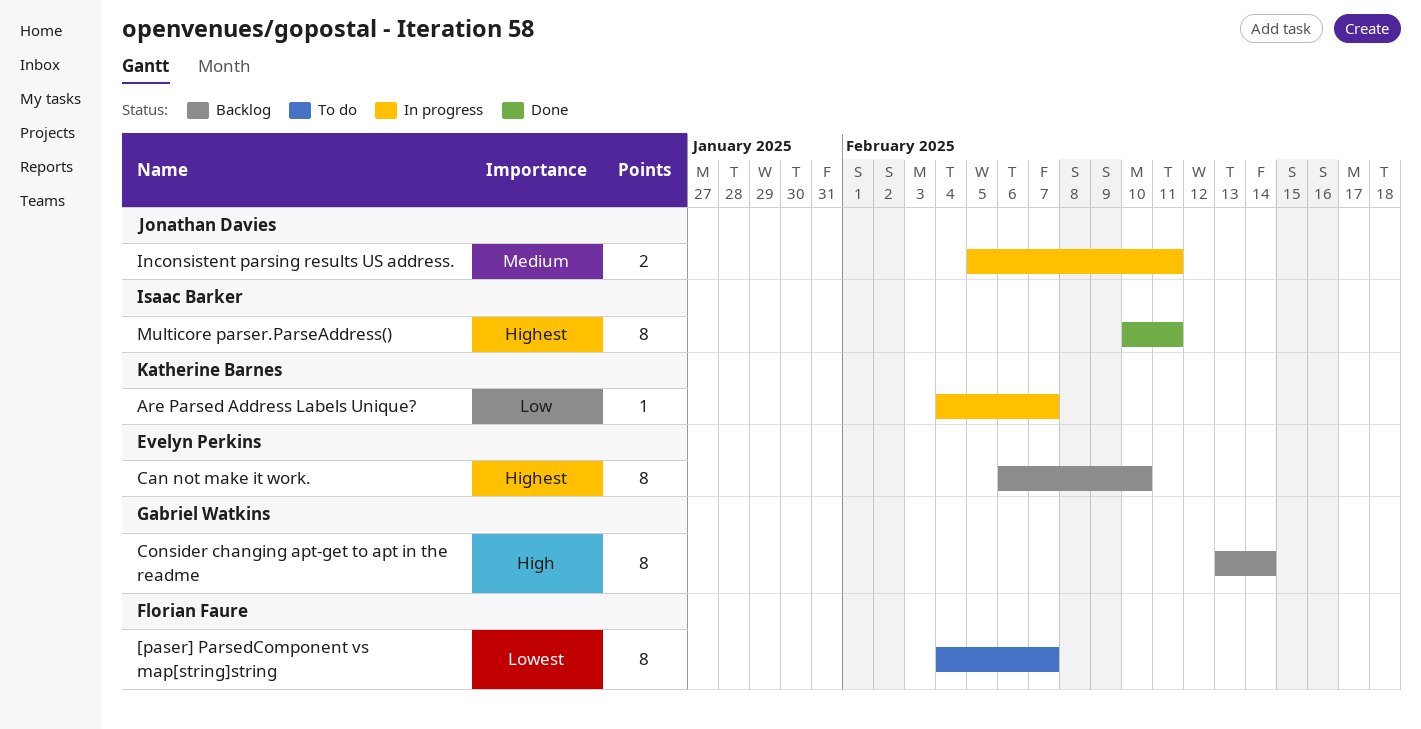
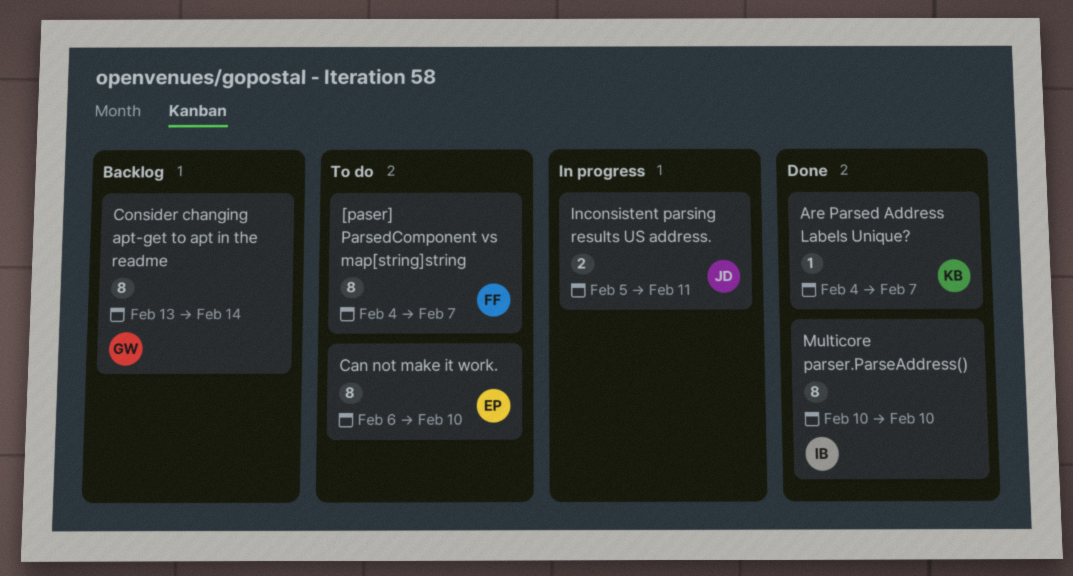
Are Parsed Address Labels Unique?, status: In progress -> Done
Can not make it work., status: Backlog -> To do
Multicore parser.ParseAddress(), due: Feb 11 -> Feb 10

